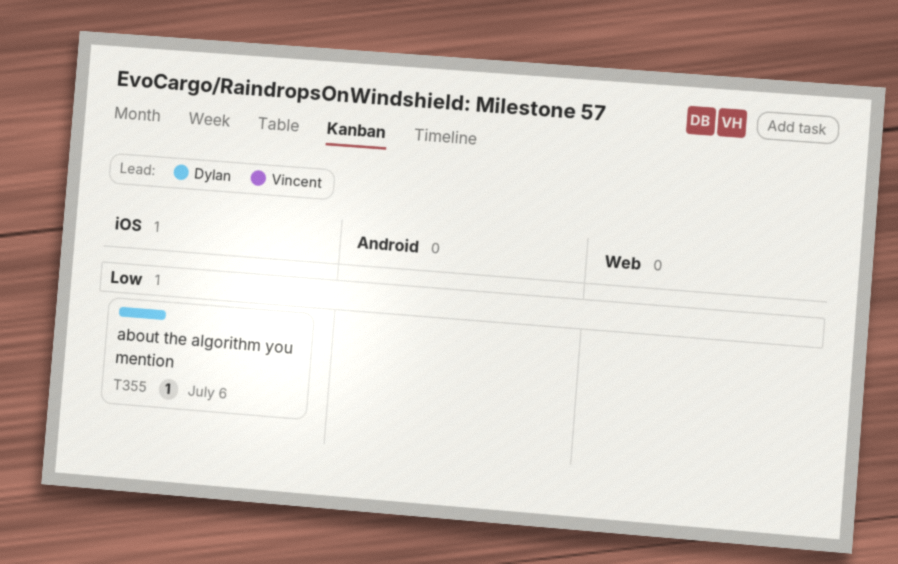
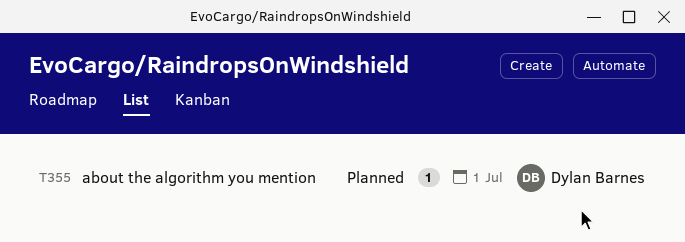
T355, due: Jul 6 -> Jul 1

